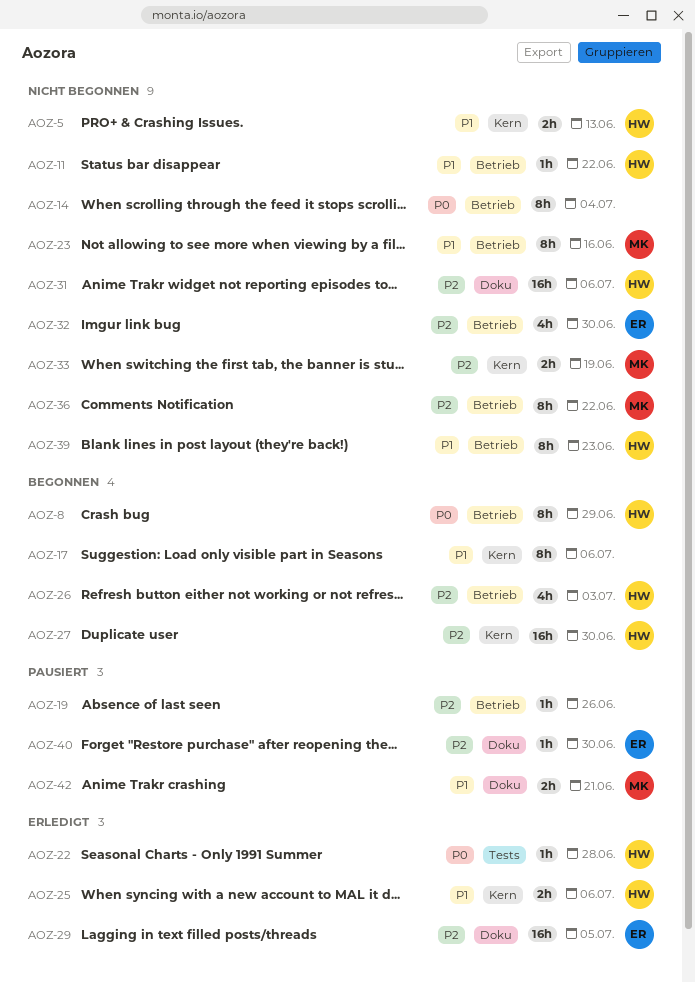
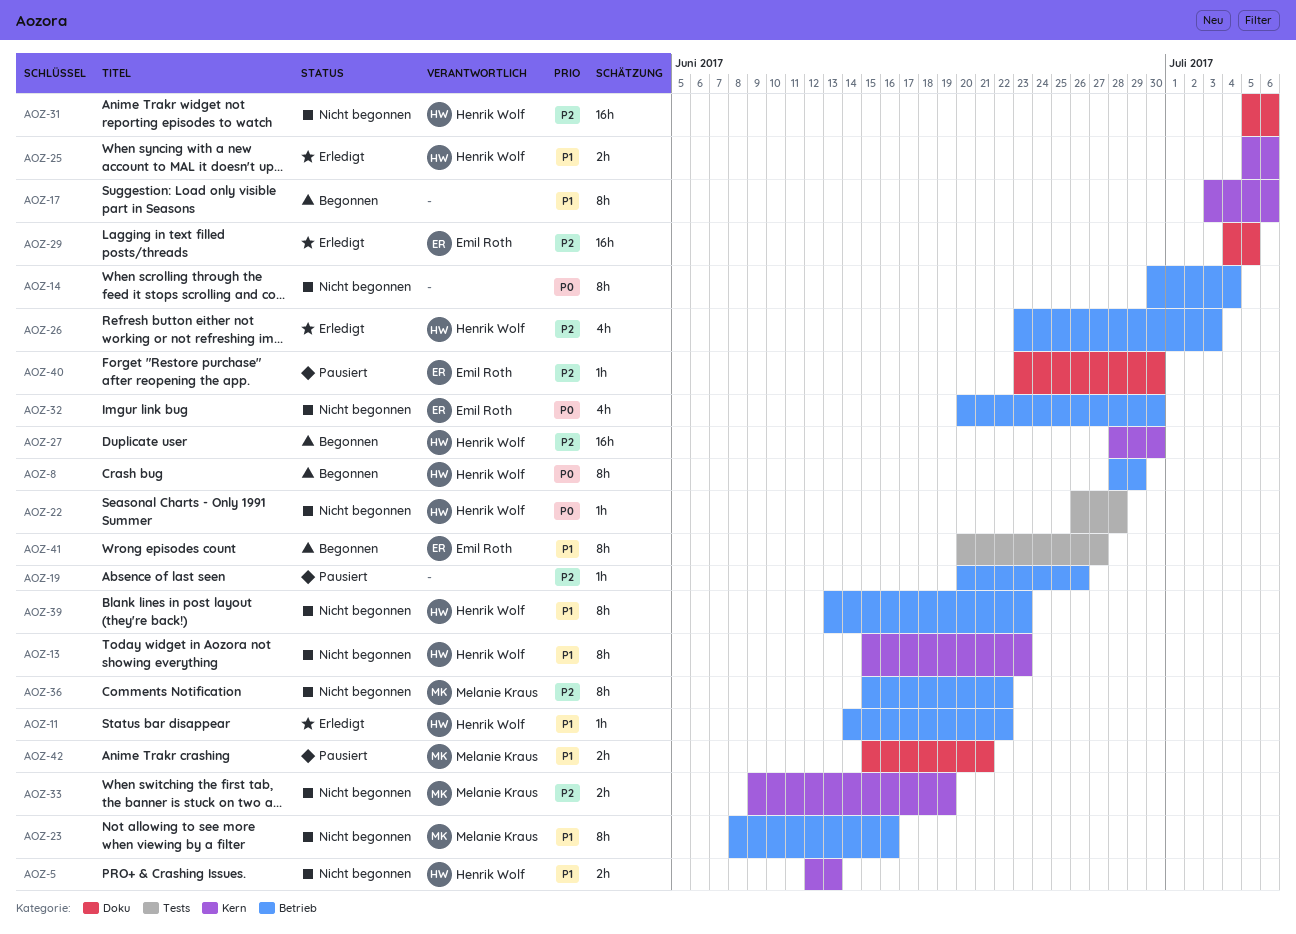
AOZ-11, status: Nicht begonnen -> Erledigt
AOZ-13: none -> present
AOZ-22, status: Erledigt -> Nicht begonnen
AOZ-26, status: Begonnen -> Erledigt
AOZ-32, priority: P2 -> P0
AOZ-41: none -> present

